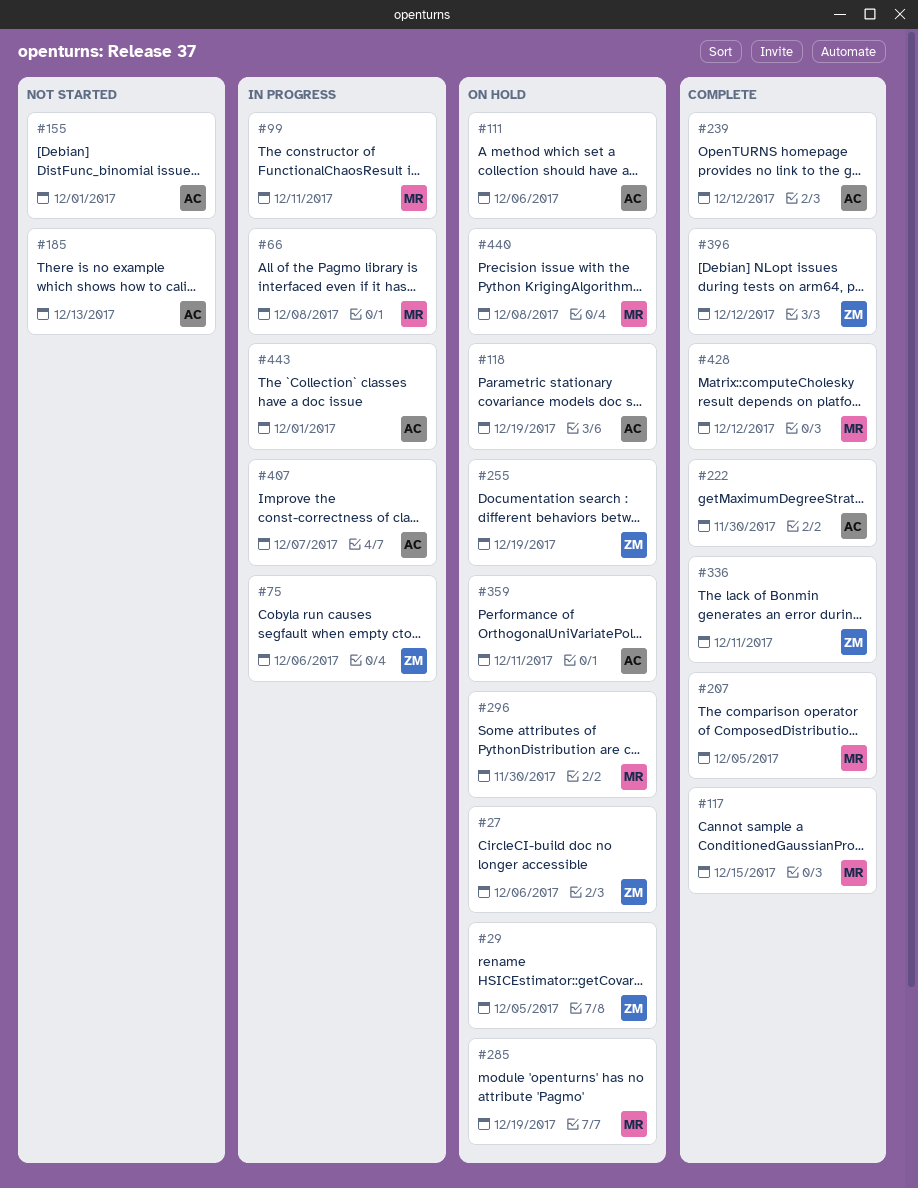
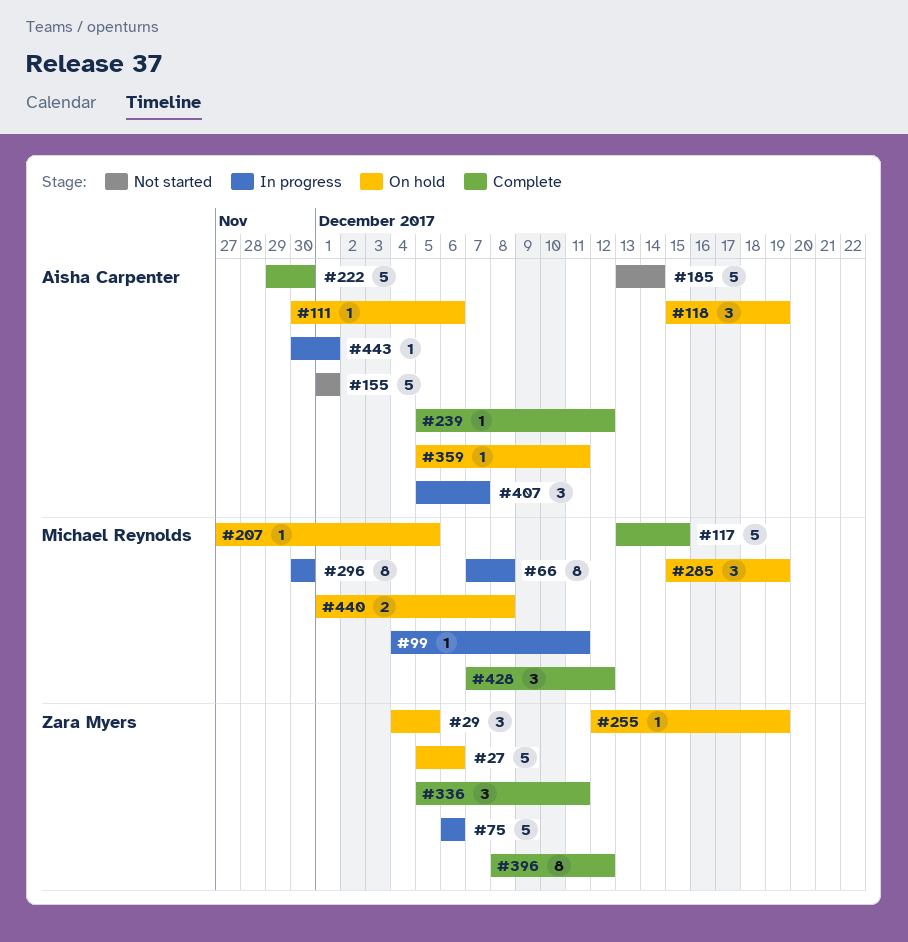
#185, due: Dec 13 -> Dec 14
#207, status: Complete -> On hold
#296, status: On hold -> In progress

